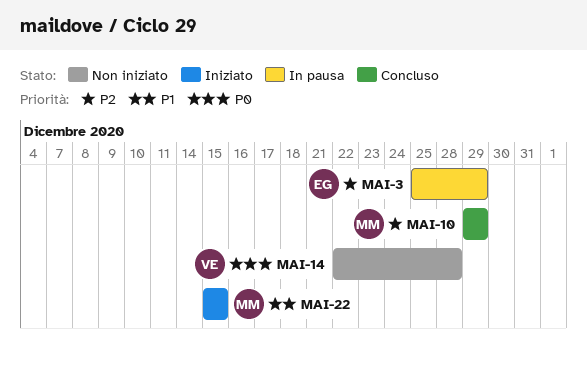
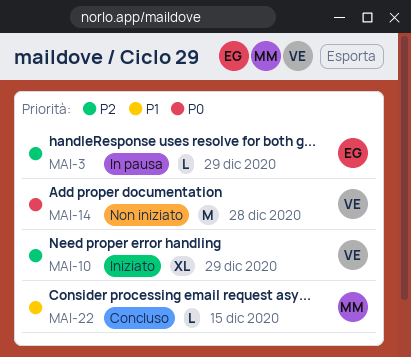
MAI-10, status: Concluso -> Iniziato
MAI-10, owner: MM -> VE
MAI-22, status: Iniziato -> Concluso

